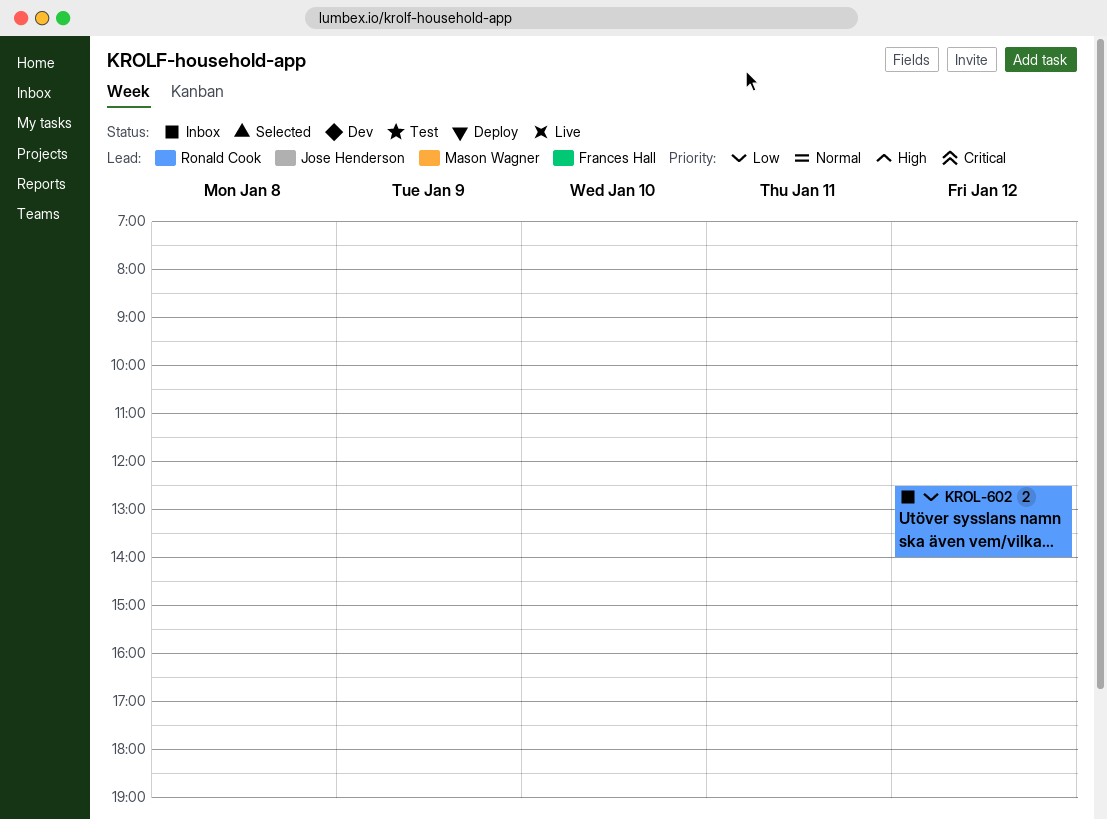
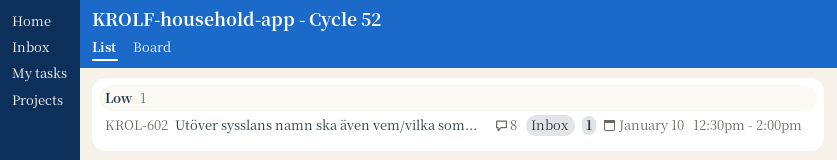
KROL-602, estimate: 2 -> 1
KROL-602, day: Jan 12 -> Jan 10

